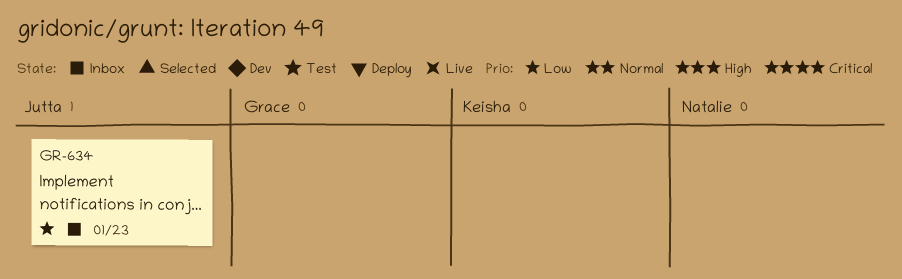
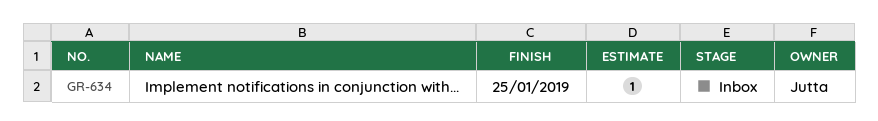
GR-634, due: Jan 23 -> Jan 25

